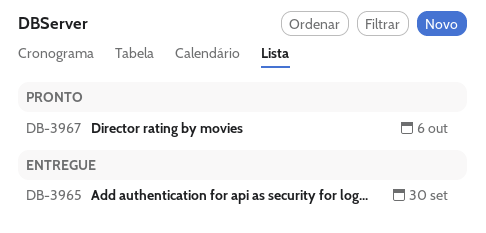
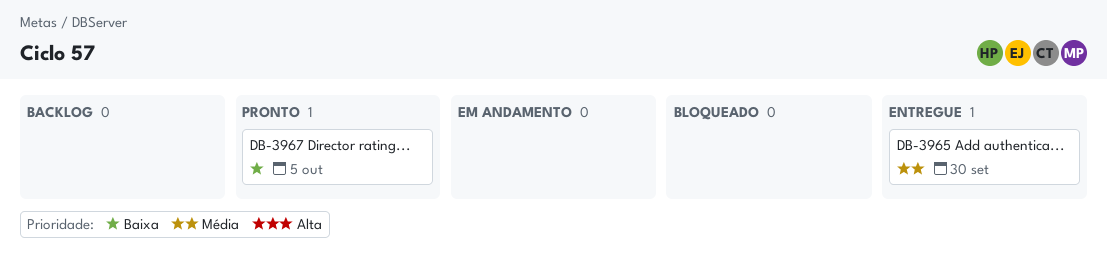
DB-3967, due: Oct 6 -> Oct 5

